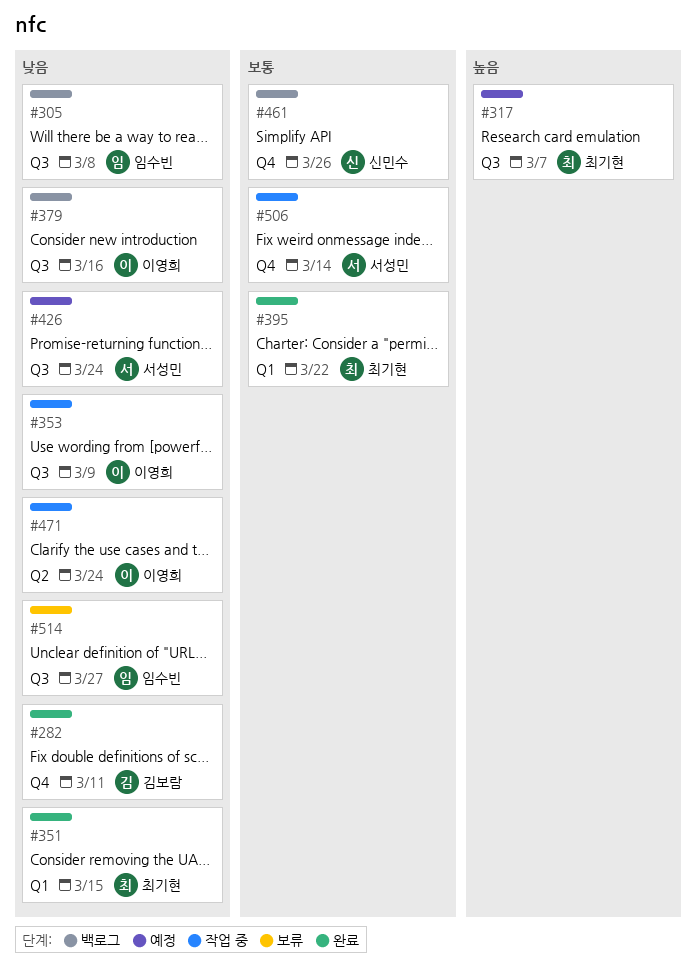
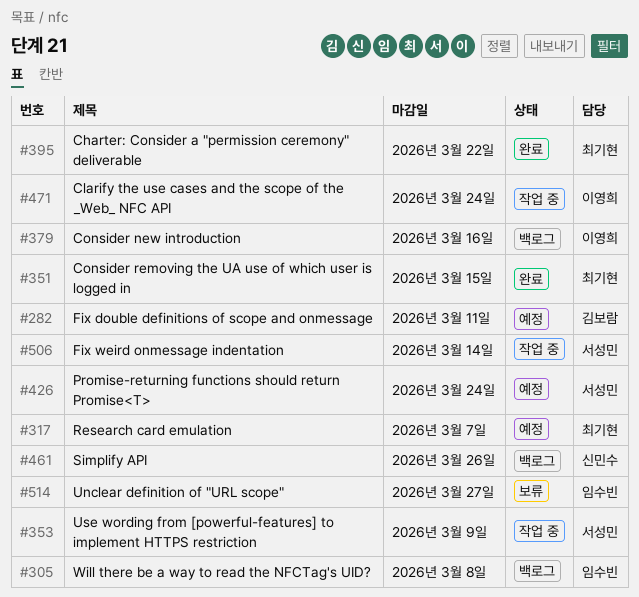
#282, status: 완료 -> 예정
#353, owner: 이영희 -> 서성민

